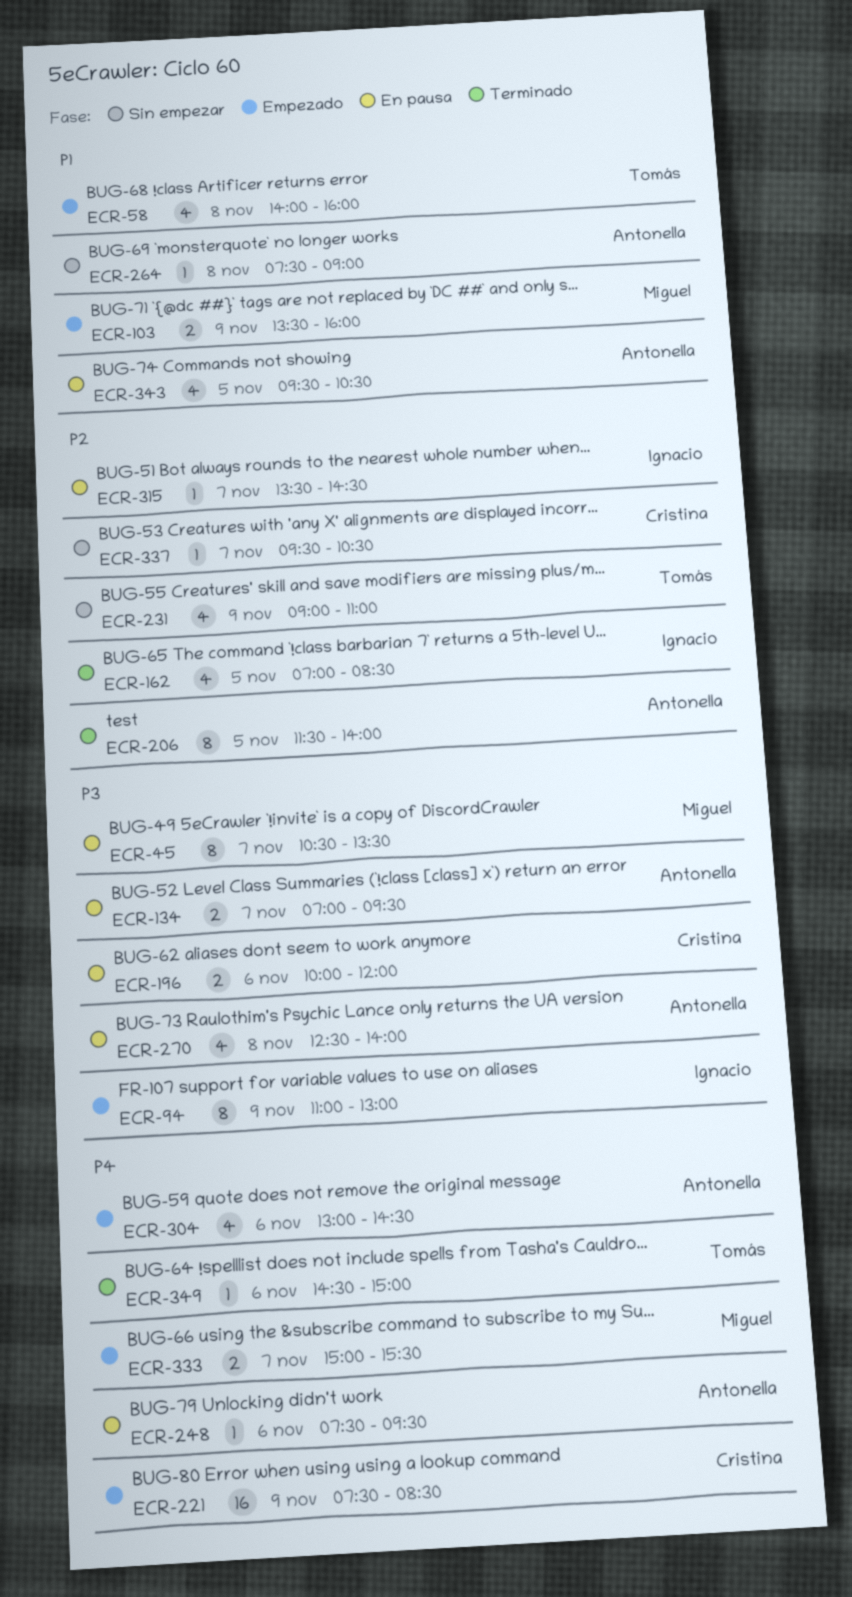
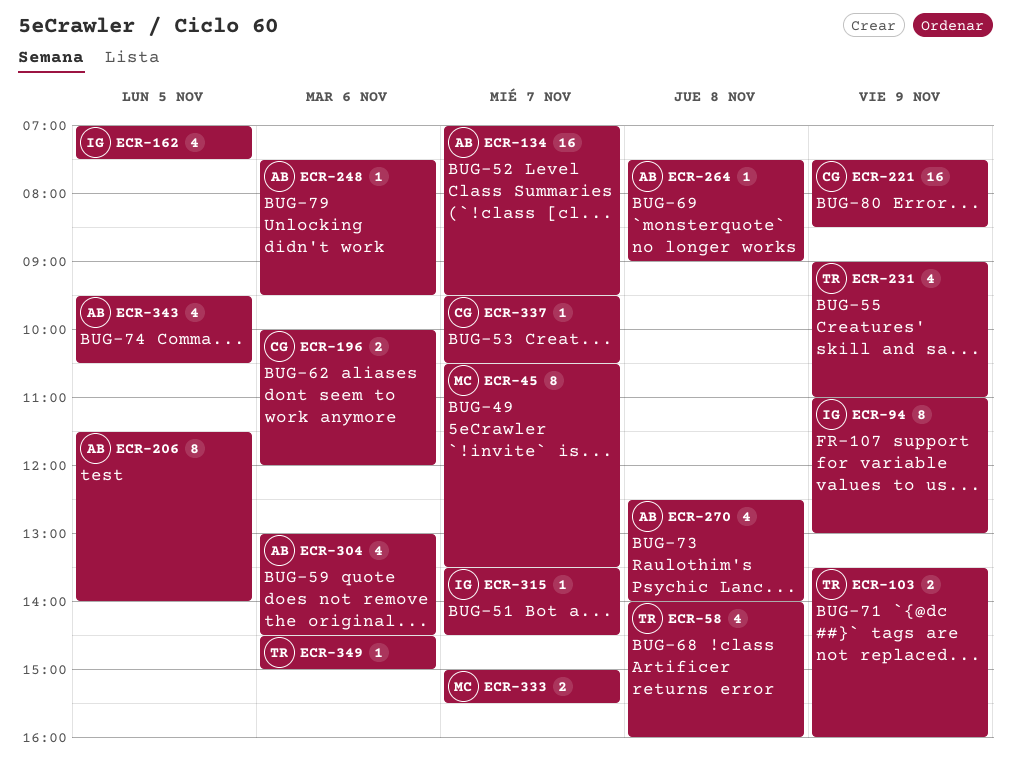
ECR-103, owner: Miguel -> Tomás
ECR-134, estimate: 2 -> 16
ECR-162, ends: 08:30 -> 07:30

